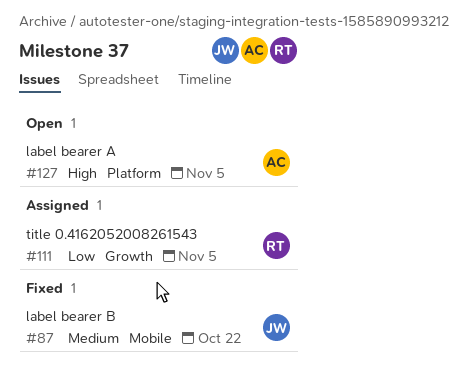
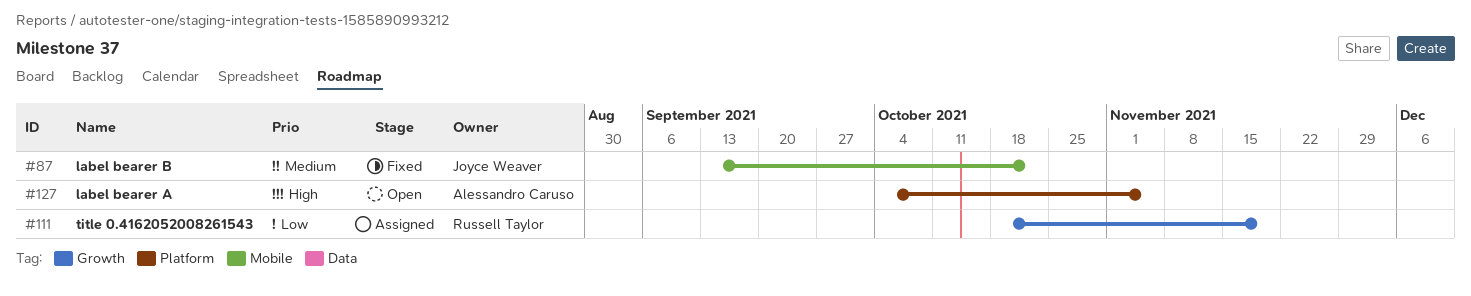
#111, due: Nov 5 -> Nov 19

